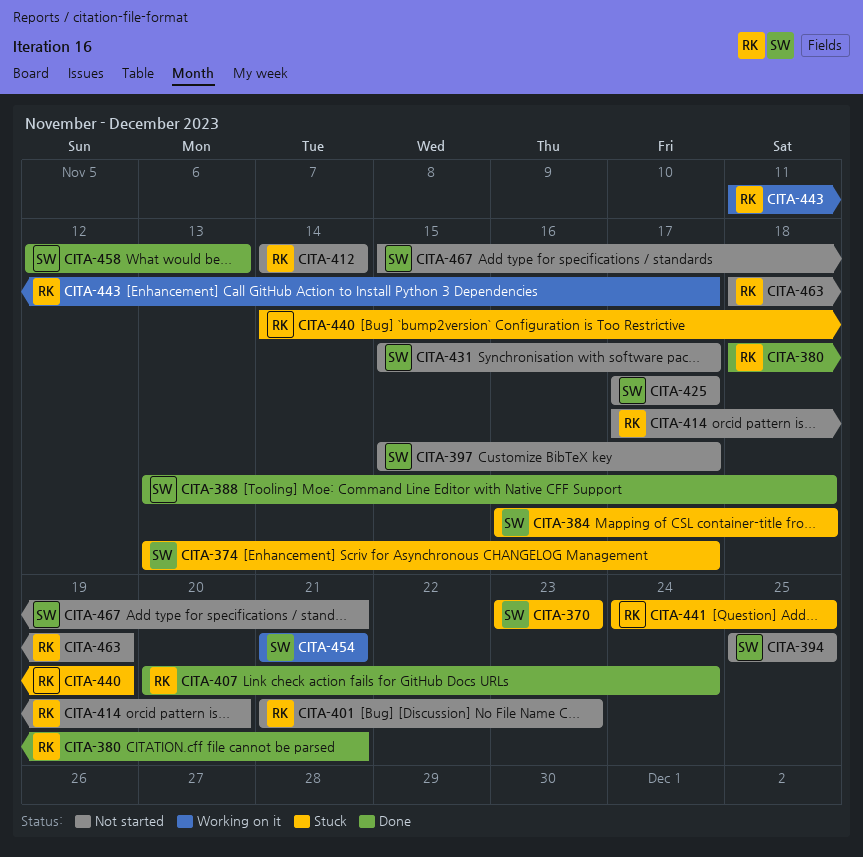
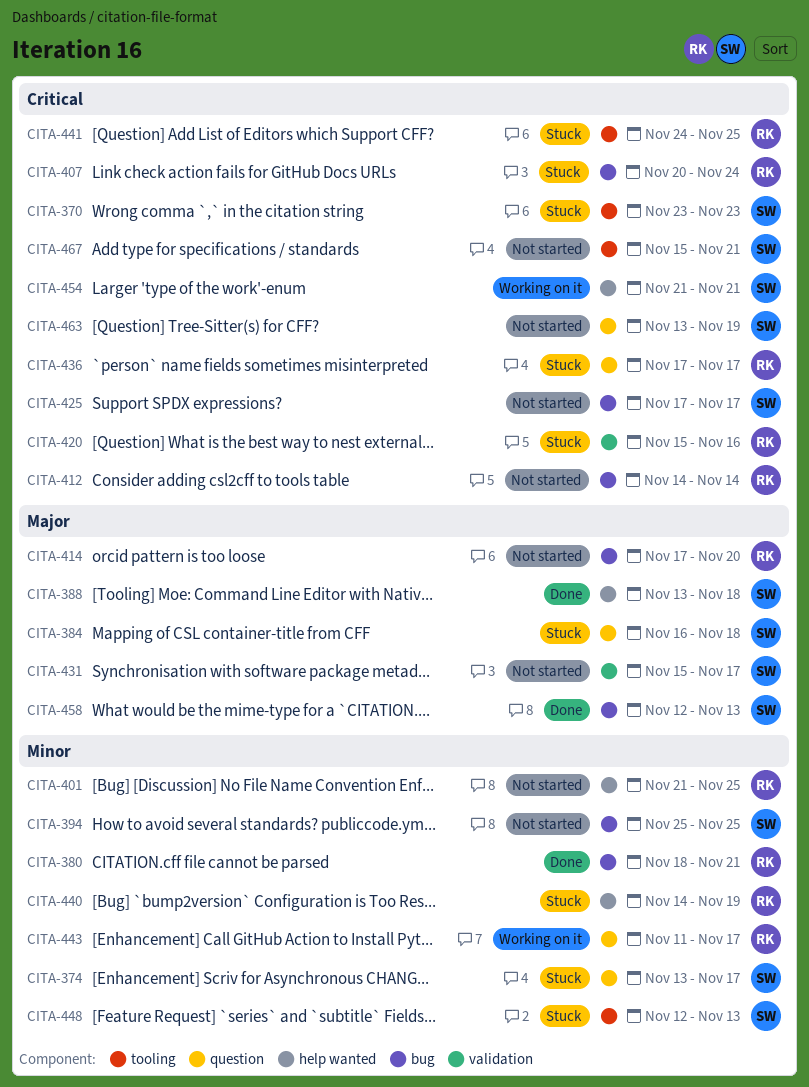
CITA-397: present -> none
CITA-401, due: Nov 23 -> Nov 25
CITA-407, status: Done -> Stuck
CITA-420: none -> present
CITA-436: none -> present
CITA-448: none -> present
CITA-463, owner: RK -> SW
CITA-463, start: Nov 18 -> Nov 13

